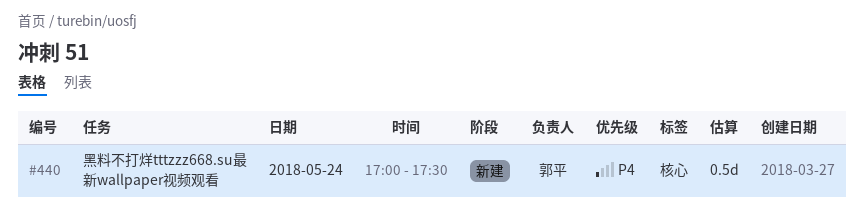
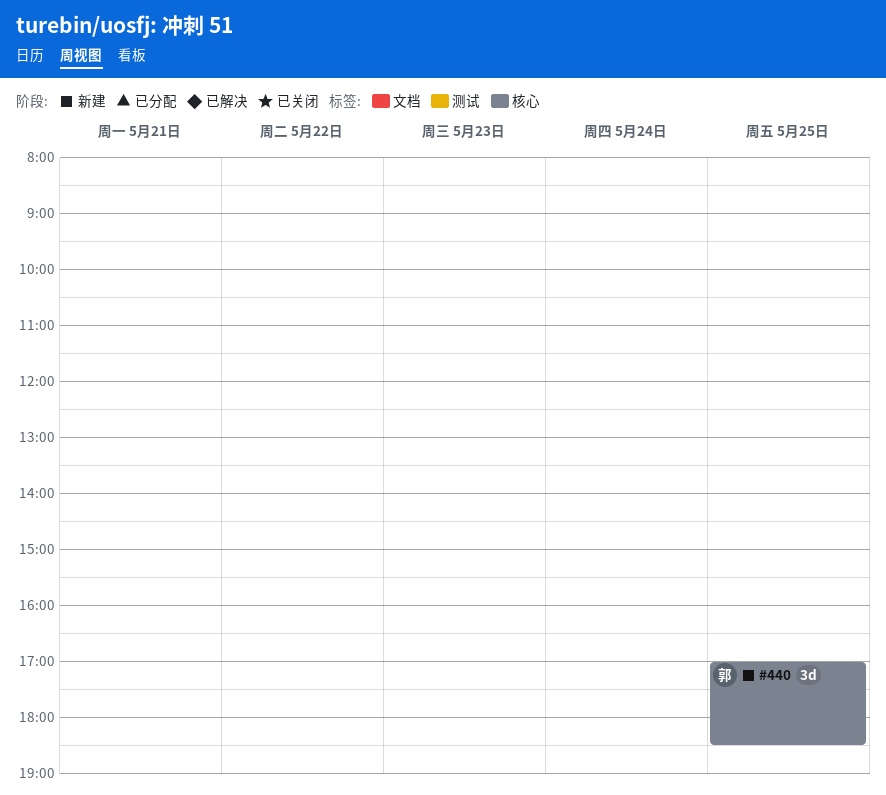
#440, estimate: 0.5d -> 3d
#440, day: May 24 -> May 25
#440, ends: 17:30 -> 18:30

